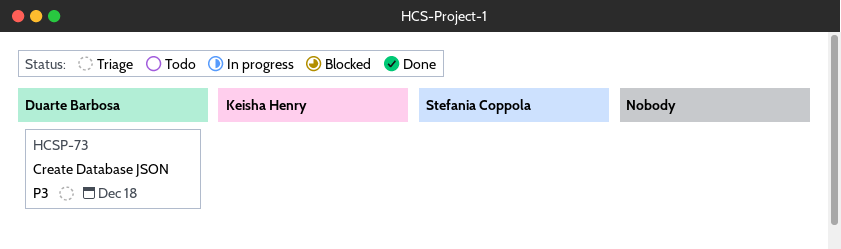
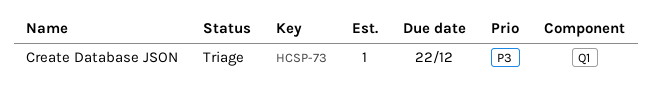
HCSP-73, due: Dec 18 -> Dec 22

